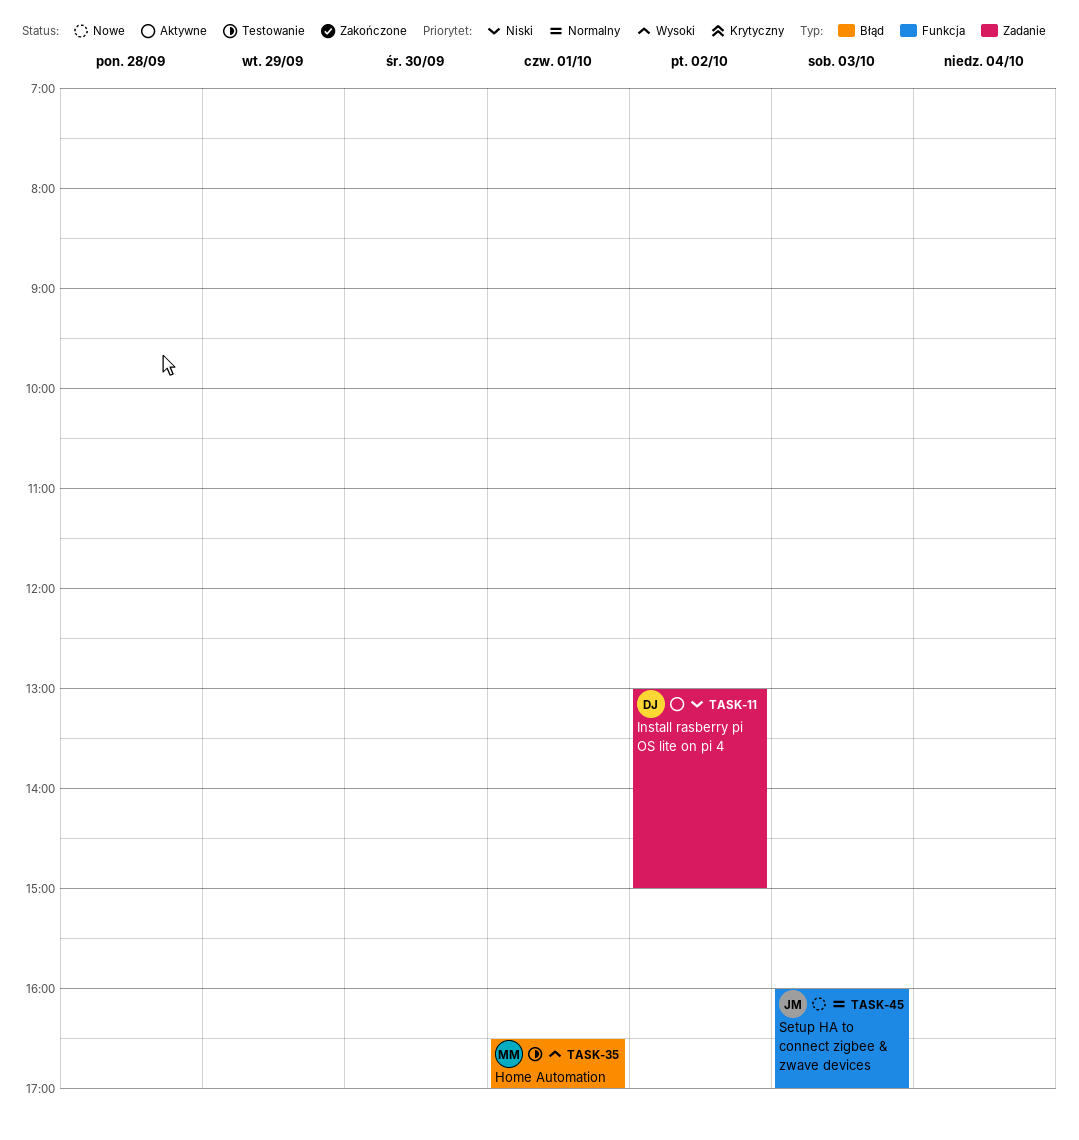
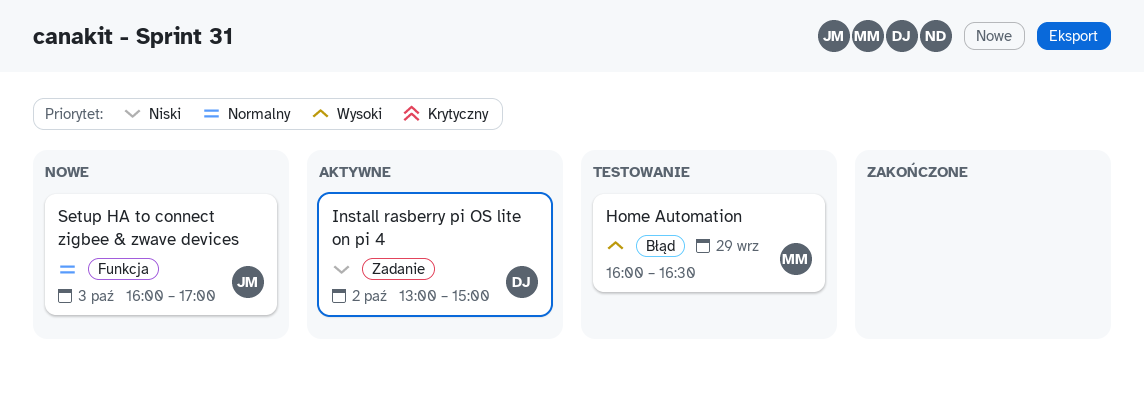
Home Automation, day: Oct 1 -> Sep 29
Home Automation, begins: 16:30 -> 16:00
Home Automation, ends: 17:00 -> 16:30

